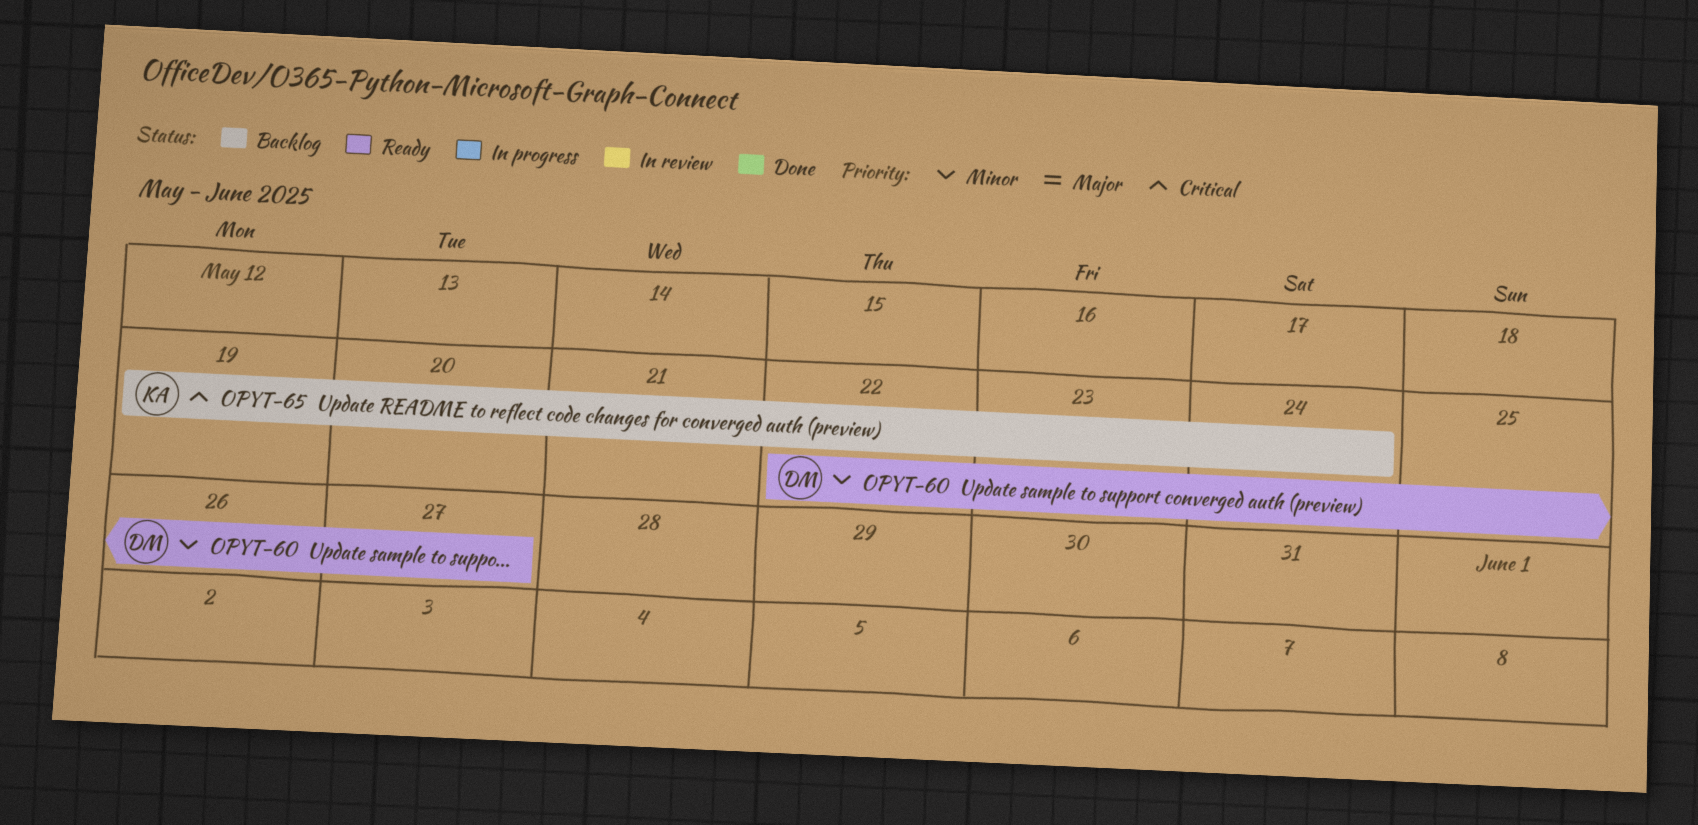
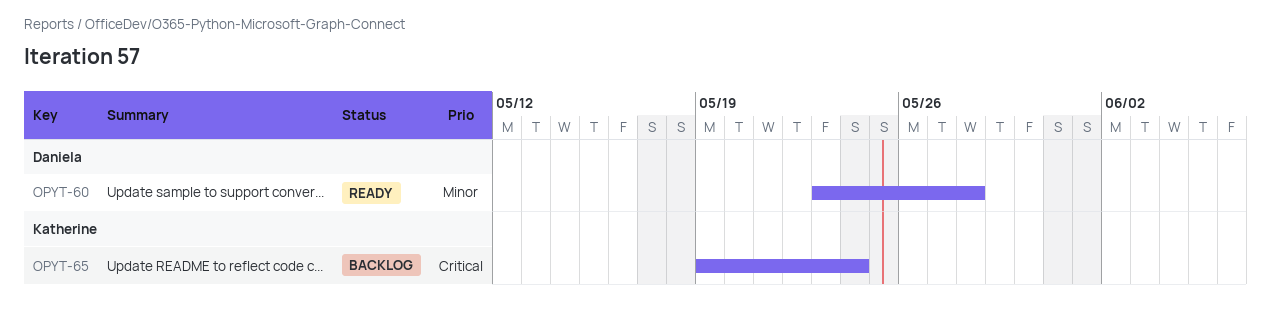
OPYT-60, start: May 22 -> May 23
OPYT-60, due: May 27 -> May 28

